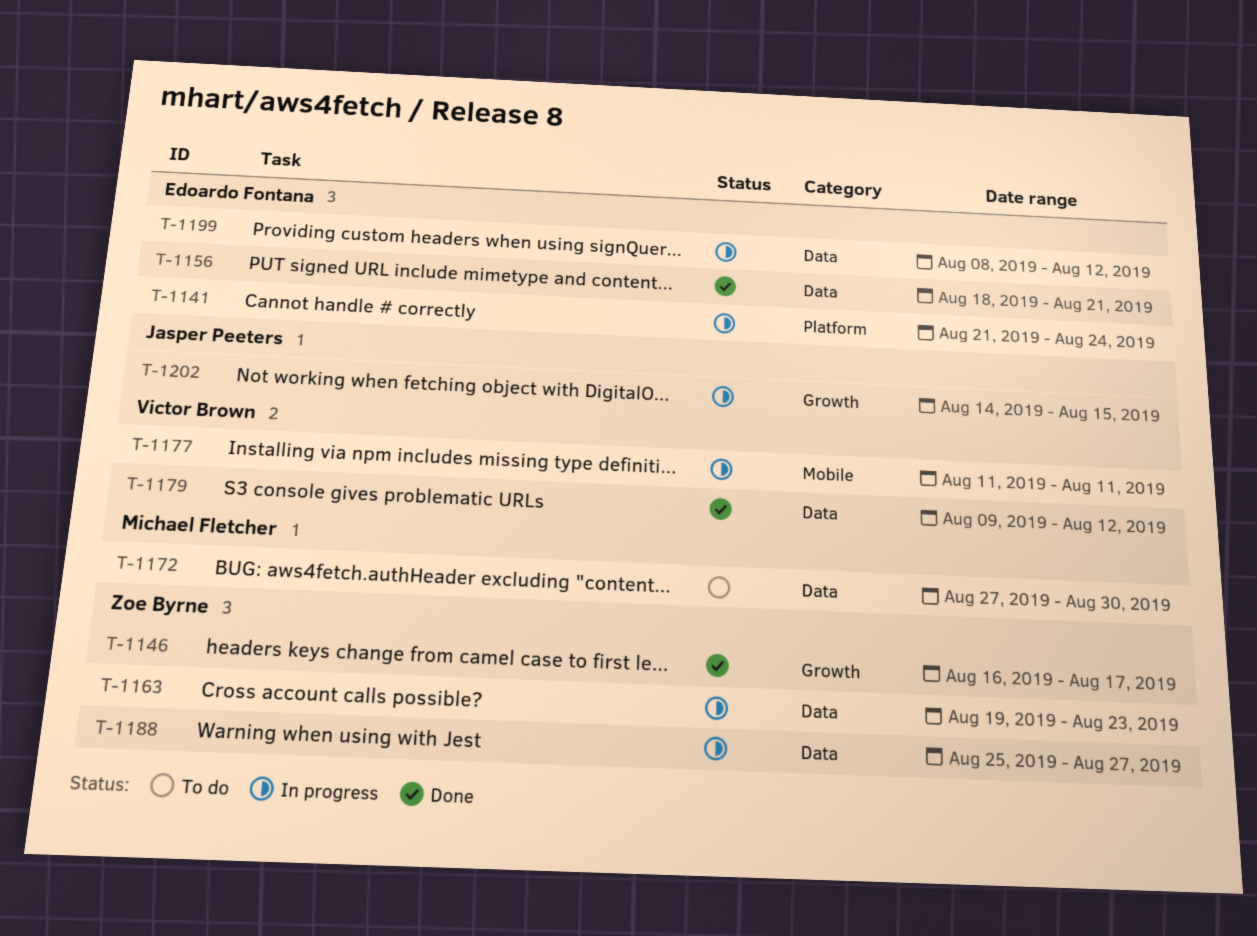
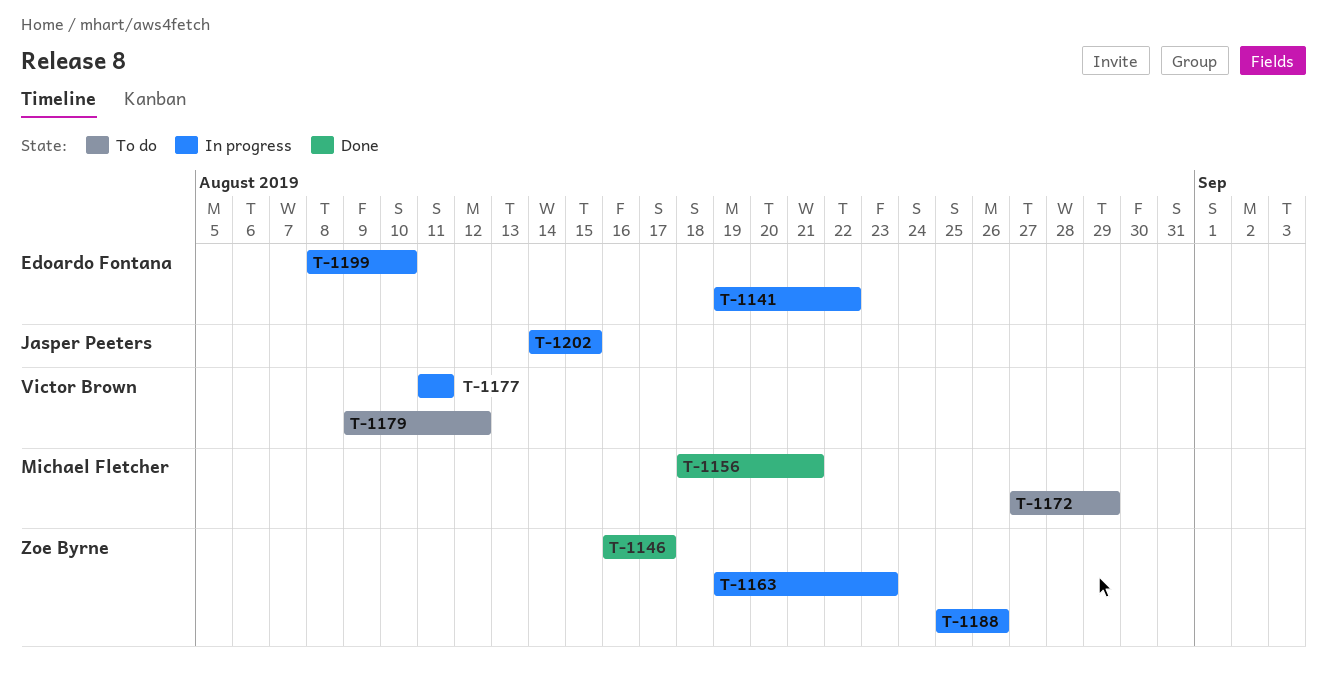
T-1141, start: Aug 21 -> Aug 19
T-1141, due: Aug 24 -> Aug 22
T-1156, owner: Edoardo Fontana -> Michael Fletcher
T-1172, due: Aug 30 -> Aug 29
T-1179, status: Done -> To do
T-1188, due: Aug 27 -> Aug 26
T-1199, due: Aug 12 -> Aug 10

